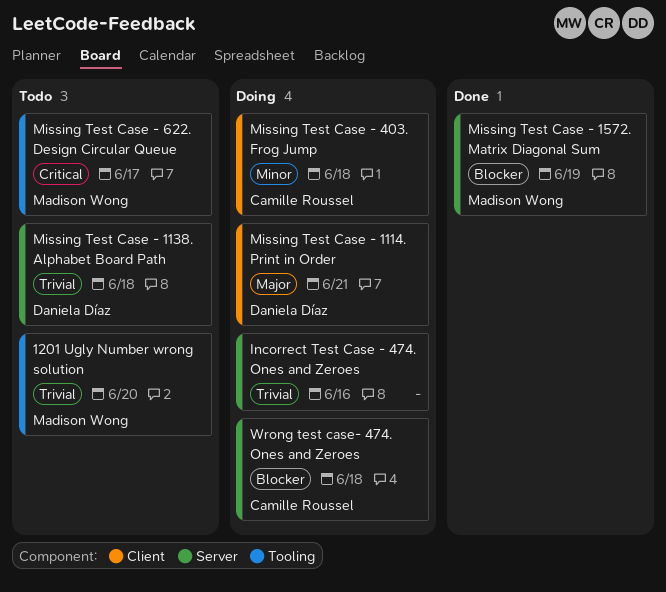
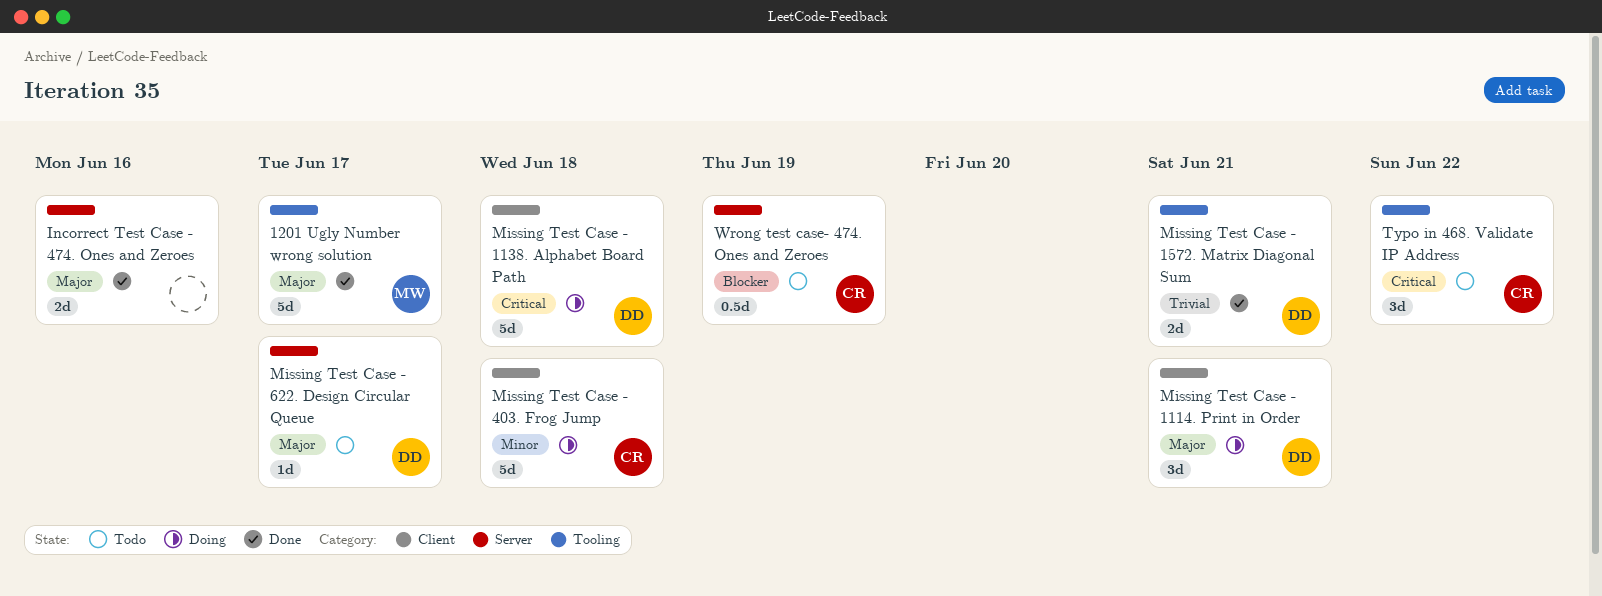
1201 Ugly Number wrong solution, status: Todo -> Done
1201 Ugly Number wrong solution, priority: Trivial -> Major
1201 Ugly Number wrong solution, due: Jun 20 -> Jun 17
Incorrect Test Case - 474. Ones and Zeroes, status: Doing -> Done
Incorrect Test Case - 474. Ones and Zeroes, priority: Trivial -> Major
Missing Test Case - 1138. Alphabet Board Path, status: Todo -> Doing
Missing Test Case - 1138. Alphabet Board Path, priority: Trivial -> Critical
Missing Test Case - 1138. Alphabet Board Path, label: Server -> Client
Missing Test Case - 1572. Matrix Diagonal Sum, owner: Madison Wong -> Daniela Díaz
Missing Test Case - 1572. Matrix Diagonal Sum, priority: Blocker -> Trivial
Missing Test Case - 1572. Matrix Diagonal Sum, label: Server -> Tooling
Missing Test Case - 1572. Matrix Diagonal Sum, due: Jun 19 -> Jun 21
Missing Test Case - 622. Design Circular Queue, owner: Madison Wong -> Daniela Díaz
Missing Test Case - 622. Design Circular Queue, priority: Critical -> Major
Missing Test Case - 622. Design Circular Queue, label: Tooling -> Server
Typo in 468. Validate IP Address: none -> present
Wrong test case- 474. Ones and Zeroes, status: Doing -> Todo
Wrong test case- 474. Ones and Zeroes, due: Jun 18 -> Jun 19

